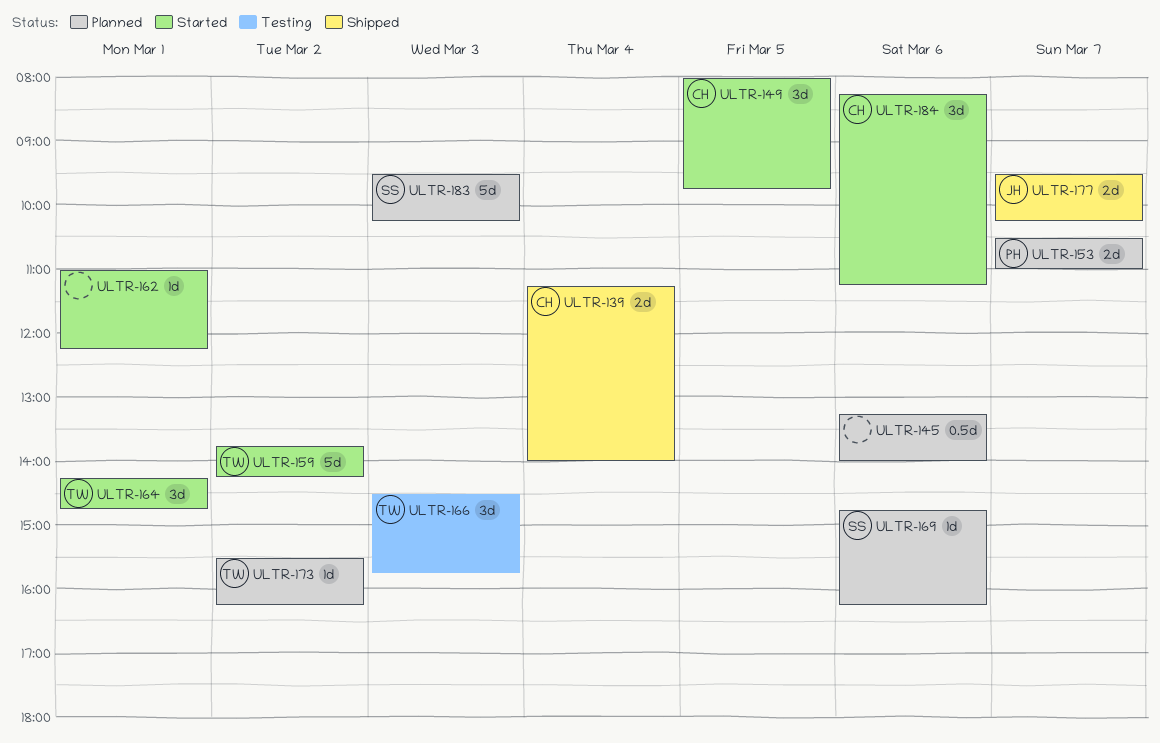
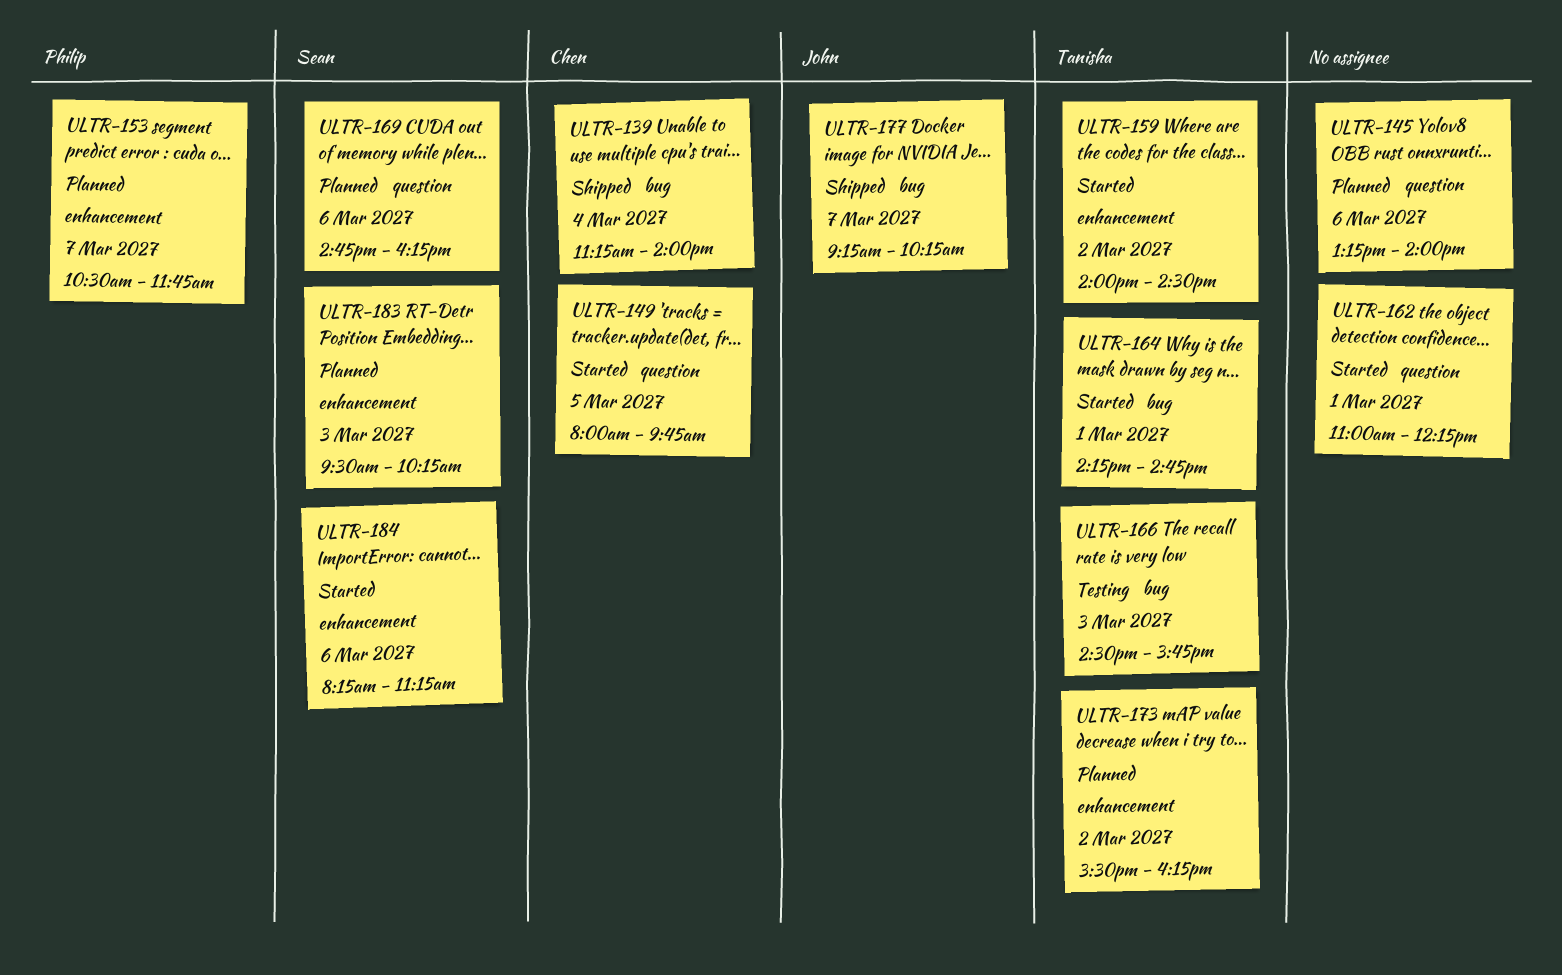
ULTR-153, ends: 11:00 -> 11:45
ULTR-159, begins: 13:45 -> 14:00
ULTR-159, ends: 14:15 -> 14:30
ULTR-177, begins: 09:30 -> 09:15
ULTR-184, owner: Chen -> Sean

